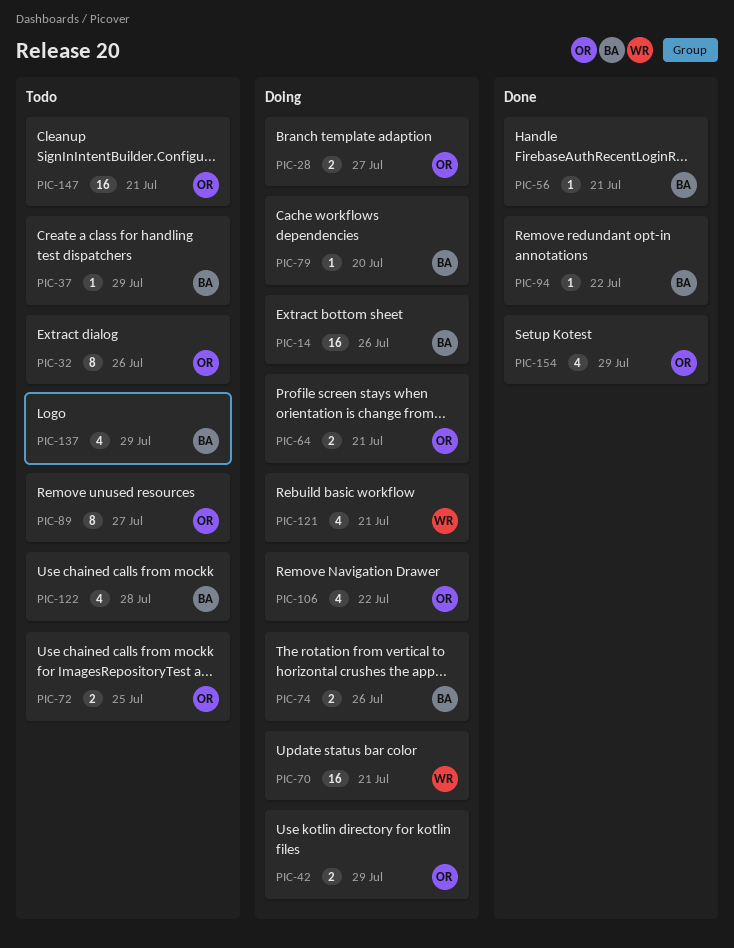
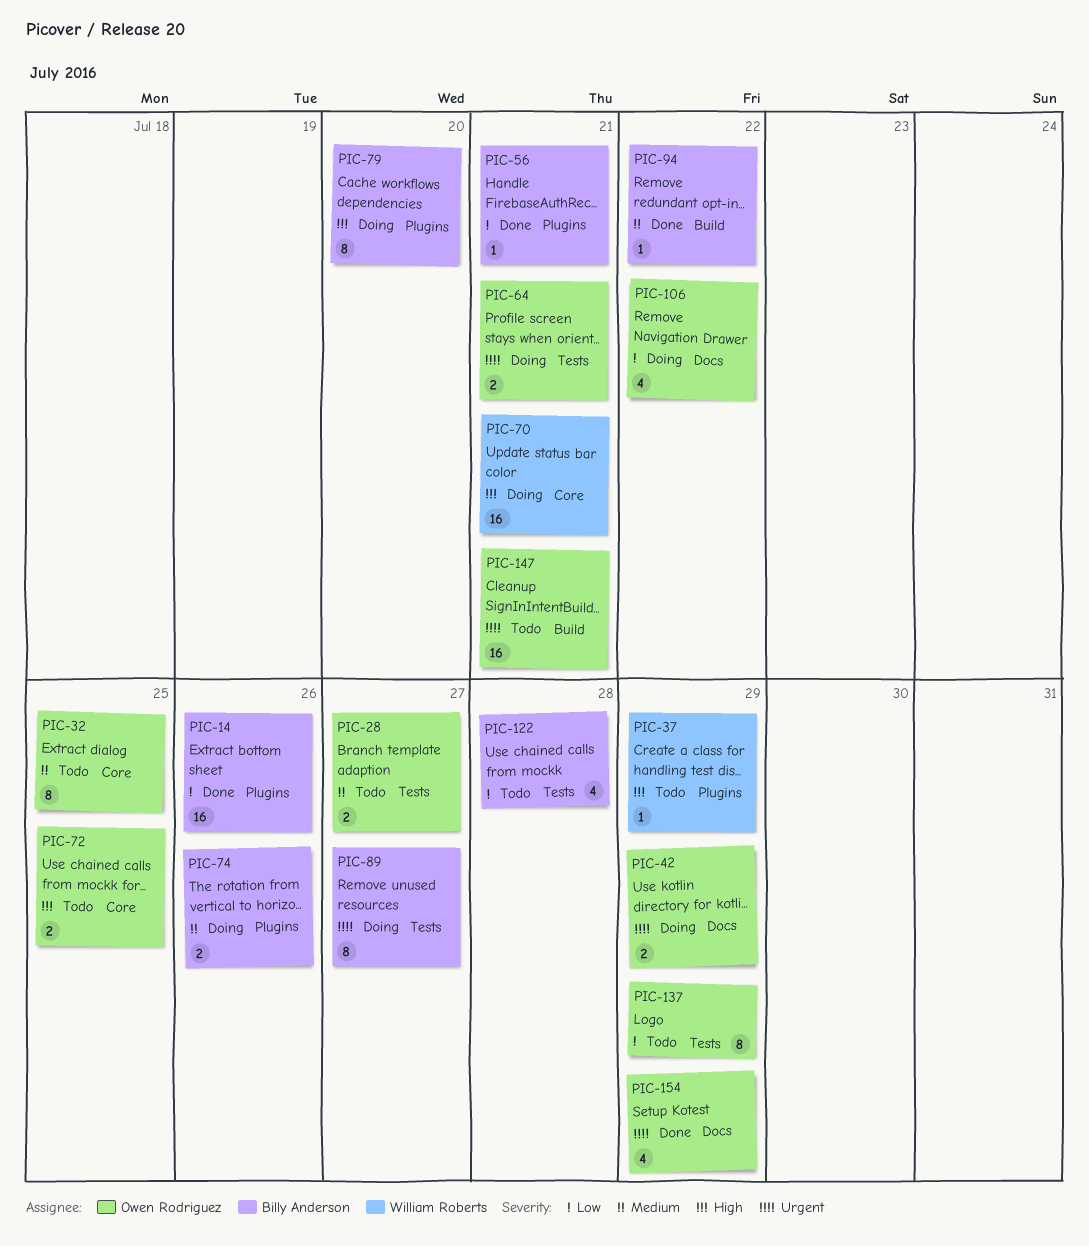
PIC-14, status: Doing -> Done
PIC-28, status: Doing -> Todo
PIC-32, due: Jul 26 -> Jul 25
PIC-37, owner: Billy Anderson -> William Roberts
PIC-79, estimate: 1 -> 8
PIC-89, status: Todo -> Doing
PIC-89, owner: Owen Rodriguez -> Billy Anderson
PIC-121: present -> none
PIC-137, owner: Billy Anderson -> Owen Rodriguez
PIC-137, estimate: 4 -> 8

